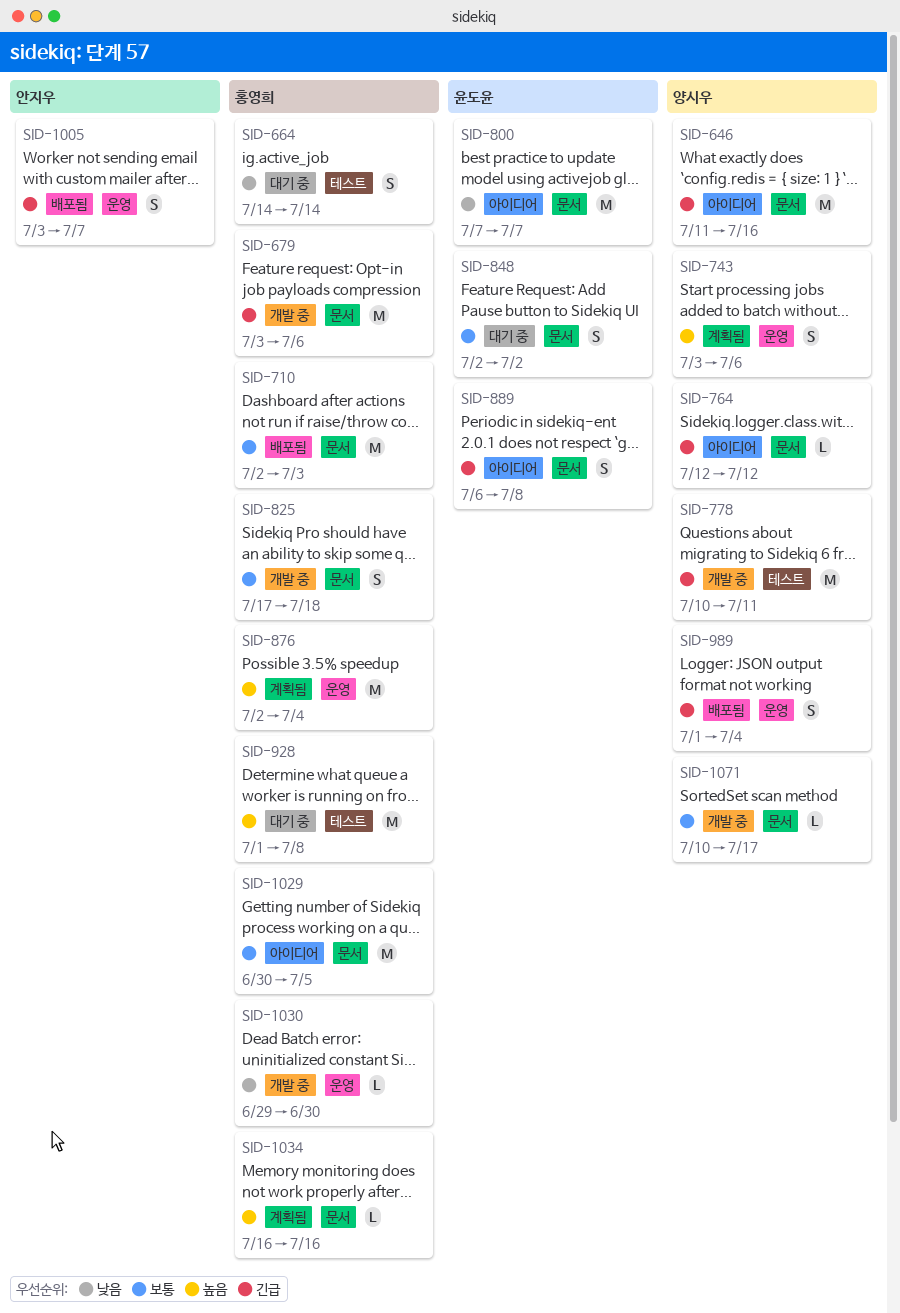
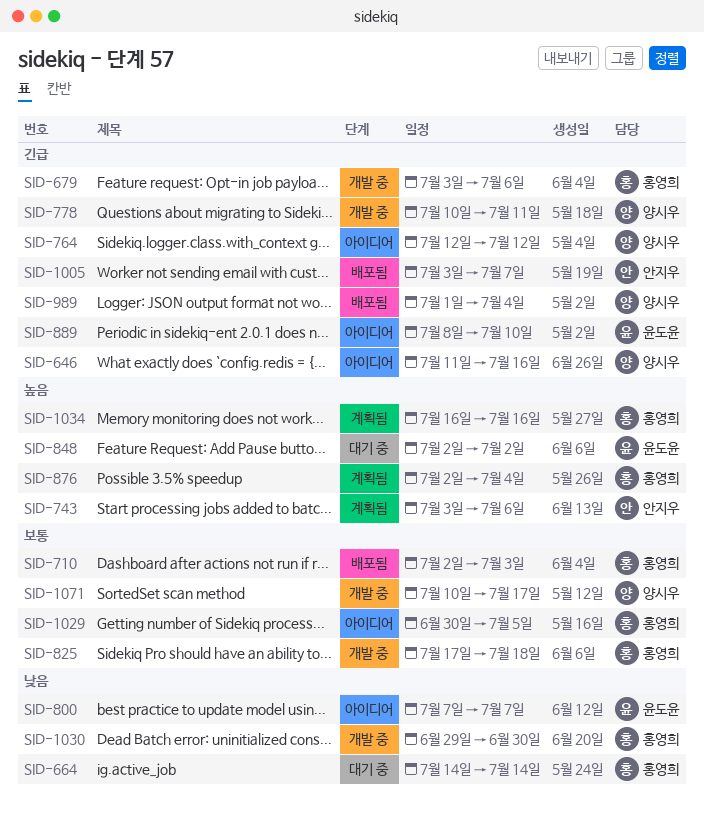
SID-743, owner: 양시우 -> 안지우
SID-848, priority: 보통 -> 높음
SID-889, start: Jul 6 -> Jul 8
SID-889, due: Jul 8 -> Jul 10
SID-928: present -> none

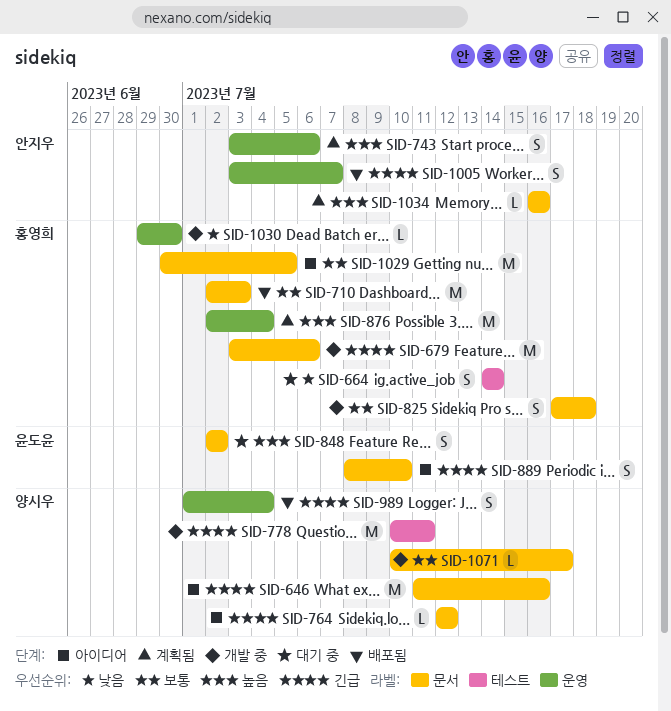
SID-800: present -> none
SID-1034, owner: 홍영희 -> 안지우

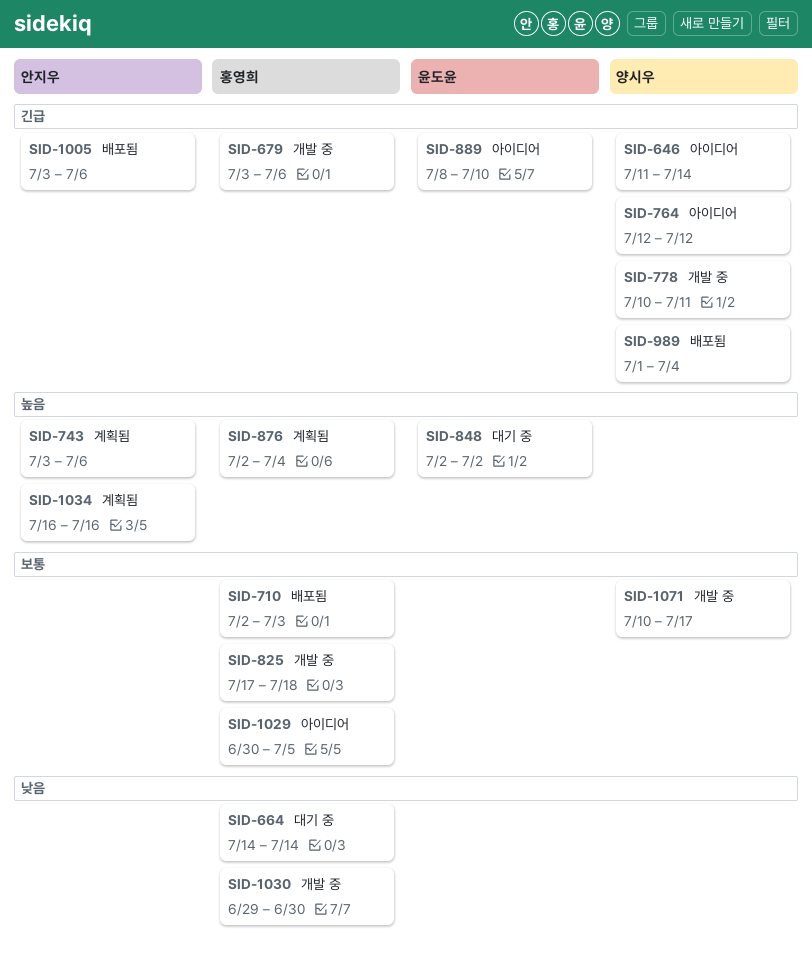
SID-646, due: Jul 16 -> Jul 14
SID-1005, due: Jul 7 -> Jul 6

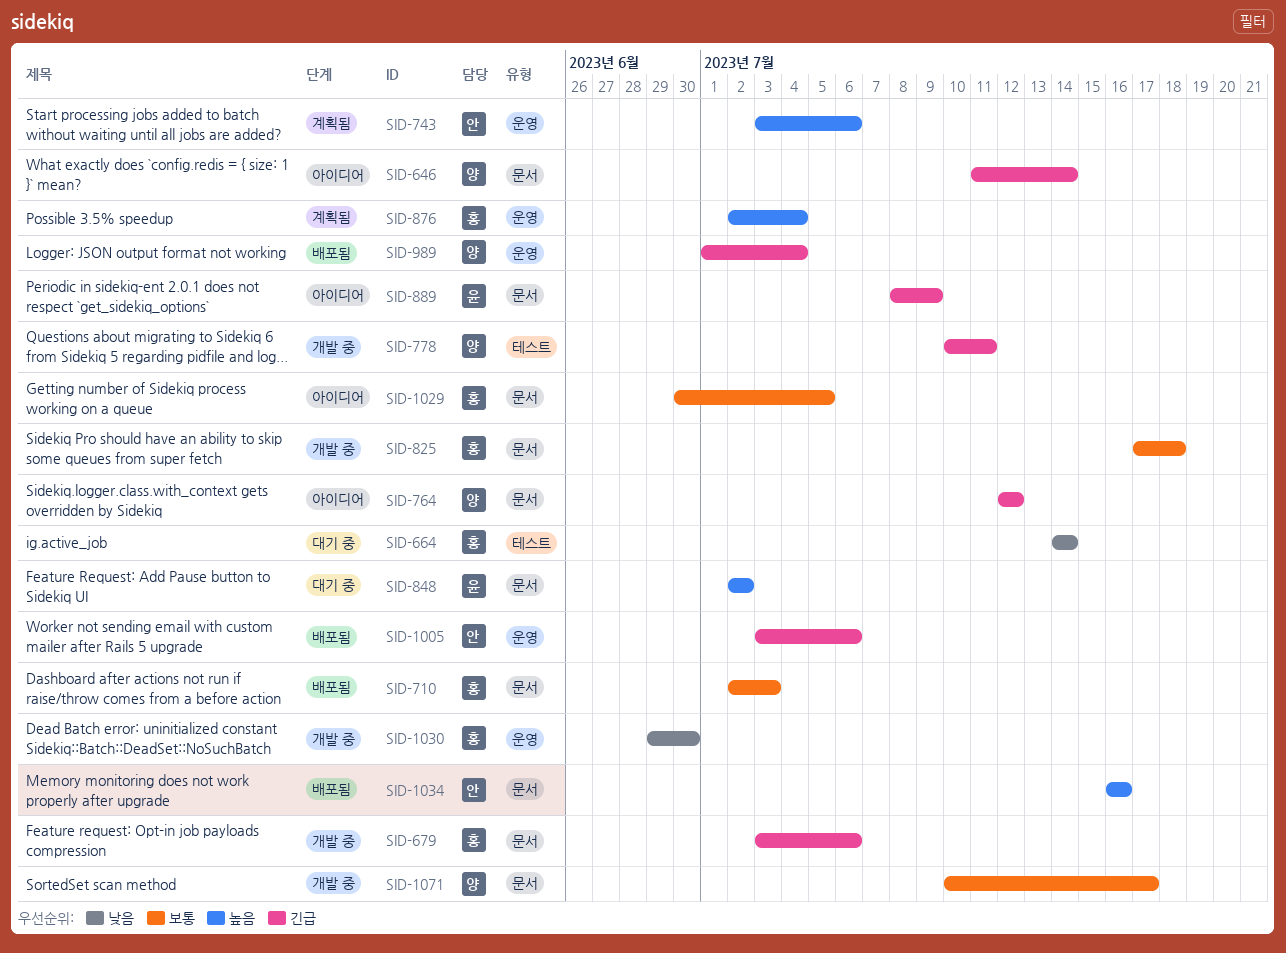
SID-889, due: Jul 10 -> Jul 9
SID-1034, status: 계획됨 -> 배포됨

